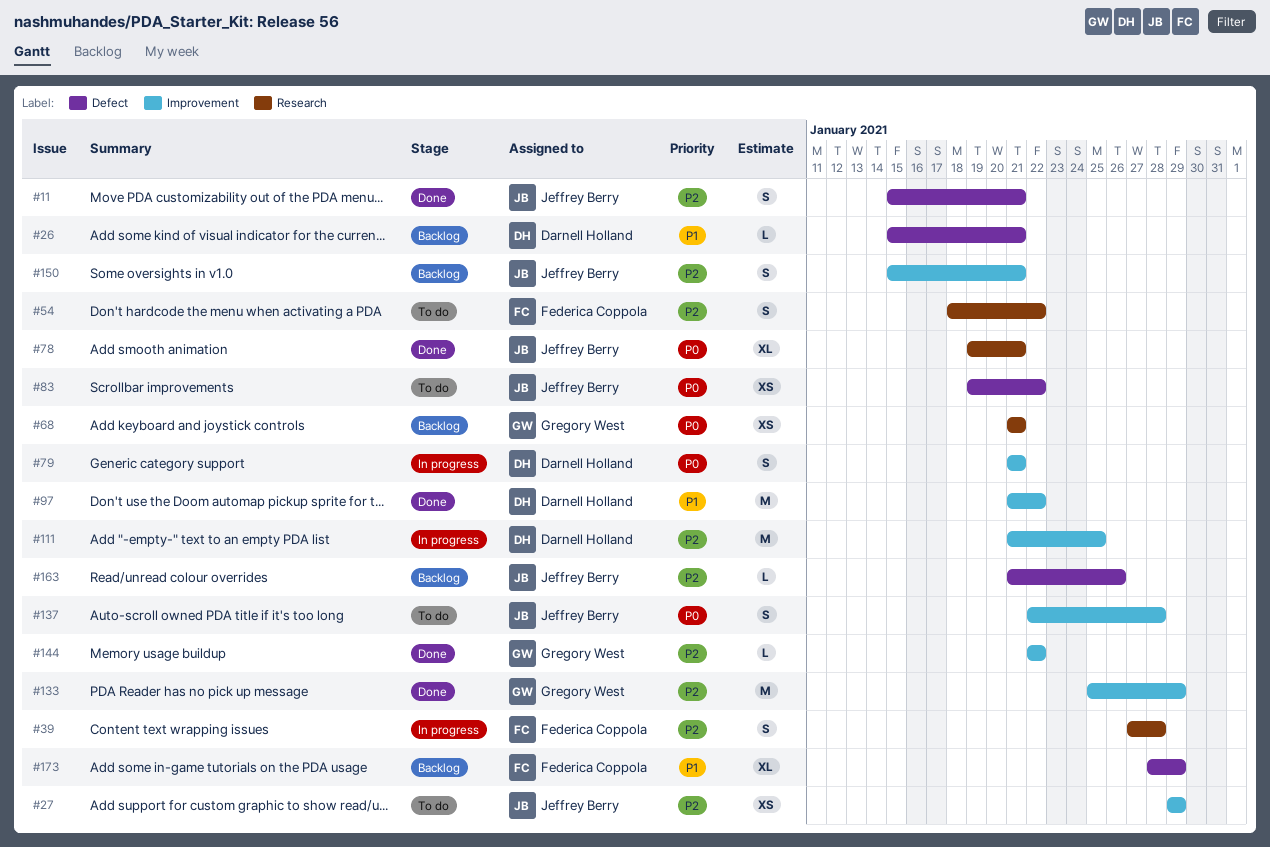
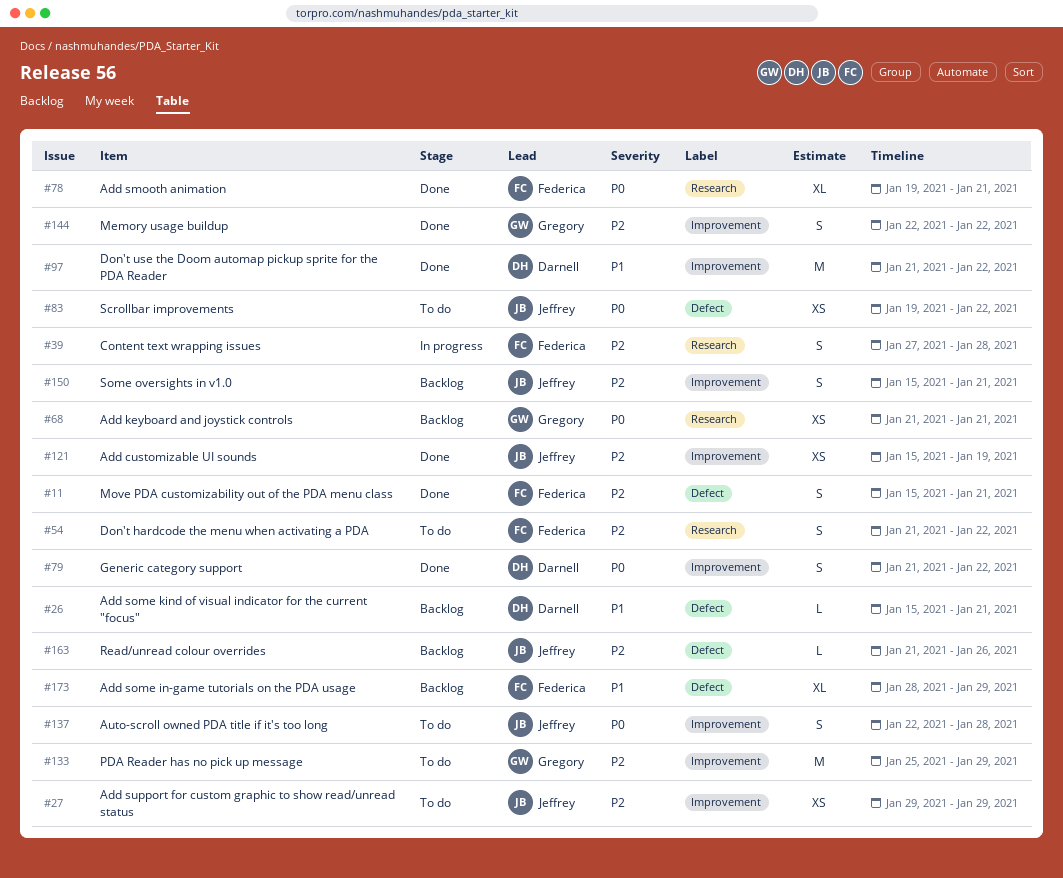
#11, owner: Jeffrey Berry -> Federica Coppola
#54, start: Jan 18 -> Jan 21
#78, owner: Jeffrey Berry -> Federica Coppola
#79, status: In progress -> Done
#79, due: Jan 21 -> Jan 22
#111: present -> none
#121: none -> present
#133, status: Done -> To do
#144, estimate: L -> S

